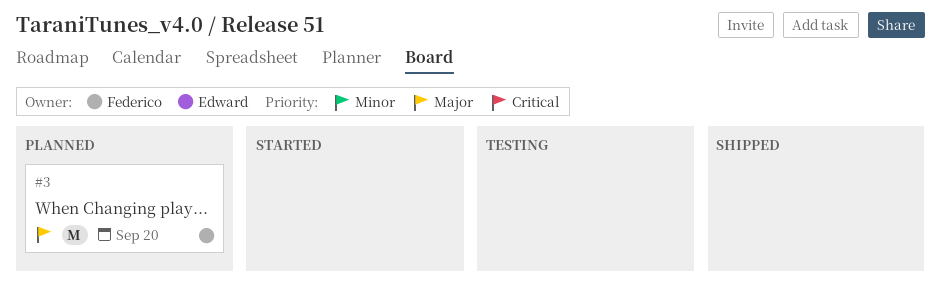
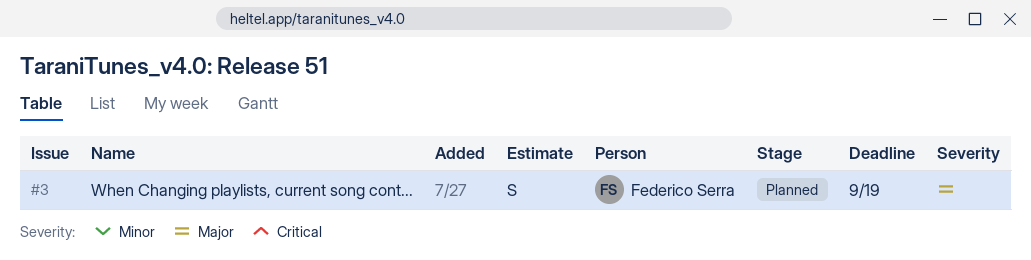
#3, estimate: M -> S
#3, due: Sep 20 -> Sep 19

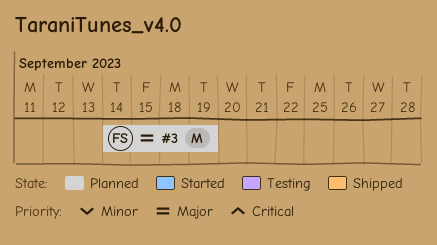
#3, estimate: S -> M

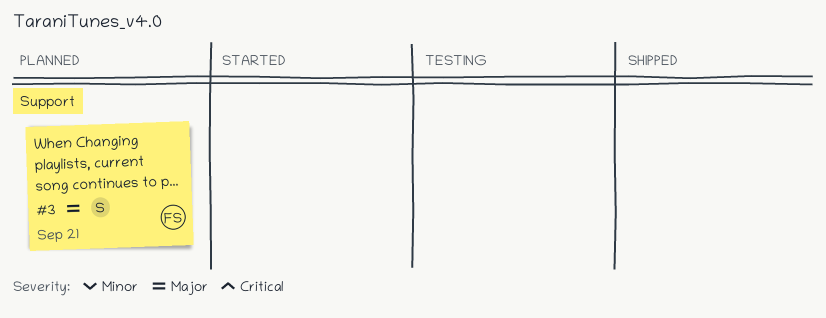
#3, estimate: M -> S
#3, due: Sep 19 -> Sep 21

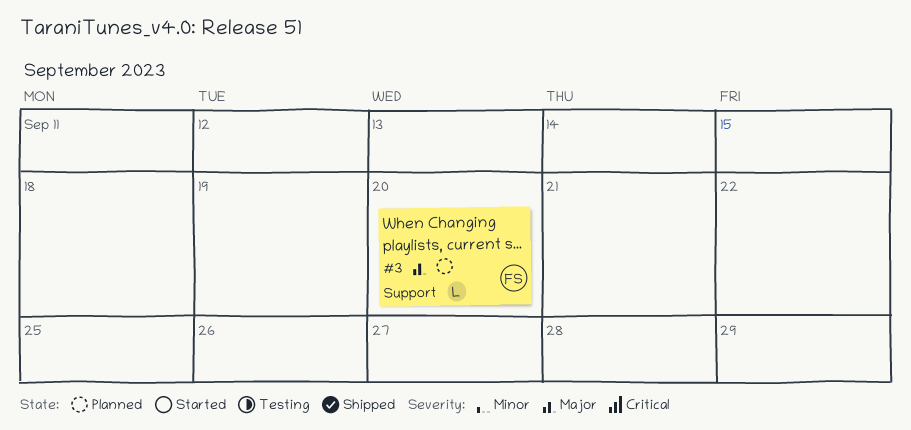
#3, estimate: S -> L
#3, due: Sep 21 -> Sep 20

